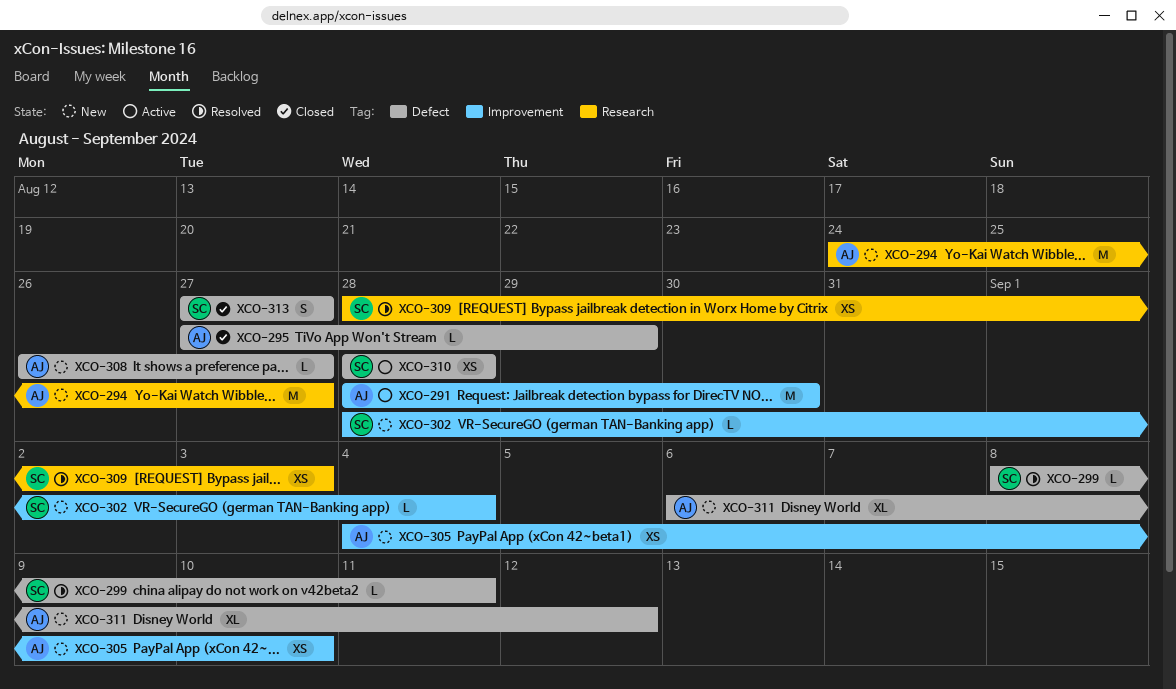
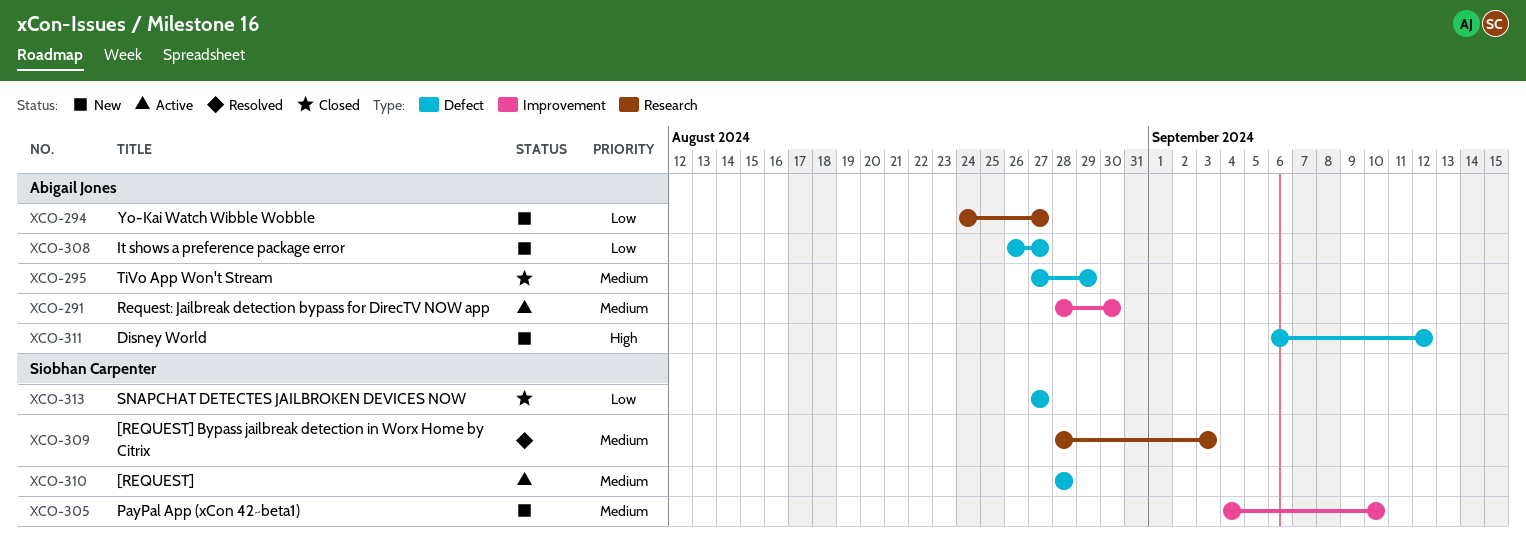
XCO-299: present -> none
XCO-302: present -> none
XCO-305, owner: Abigail Jones -> Siobhan Carpenter

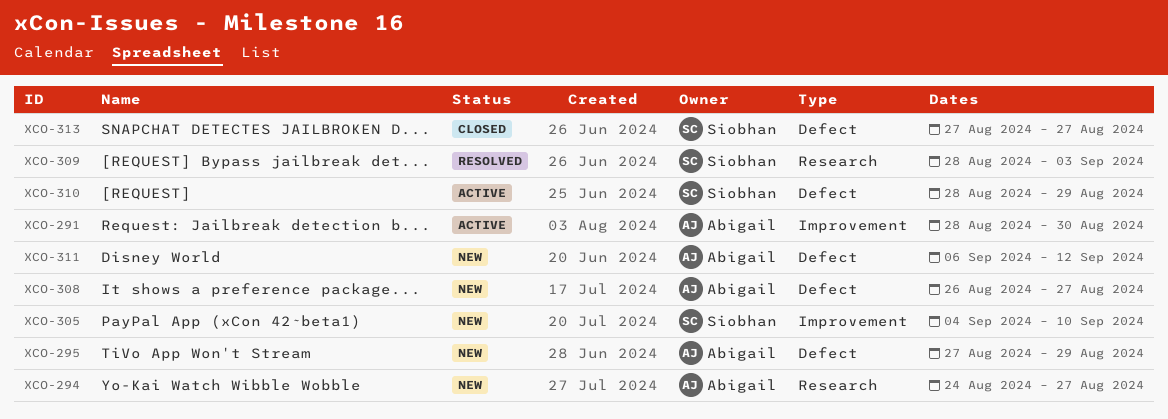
XCO-295, status: Closed -> New
XCO-310, due: Aug 28 -> Aug 29

